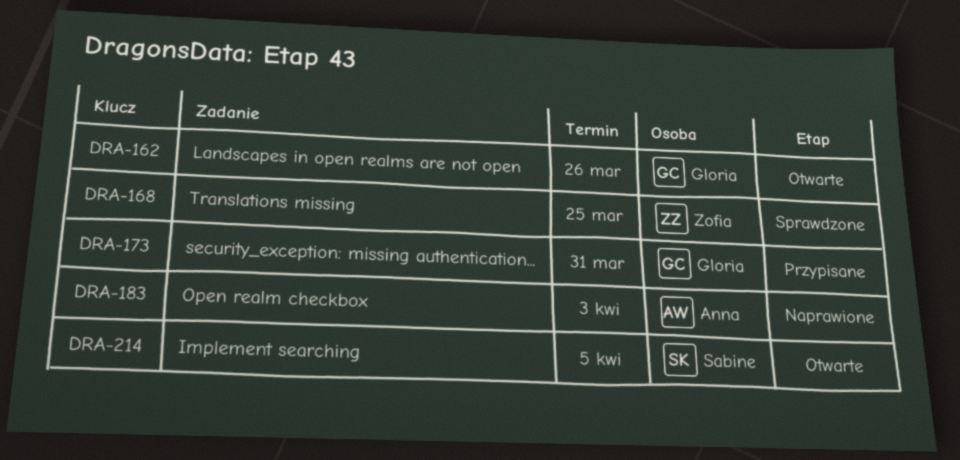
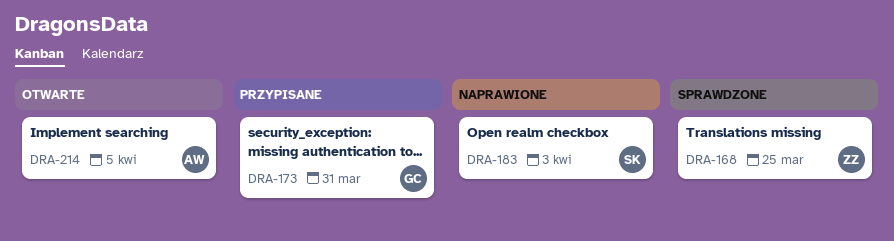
DRA-162: present -> none
DRA-183, owner: Anna -> Sabine
DRA-214, owner: Sabine -> Anna

